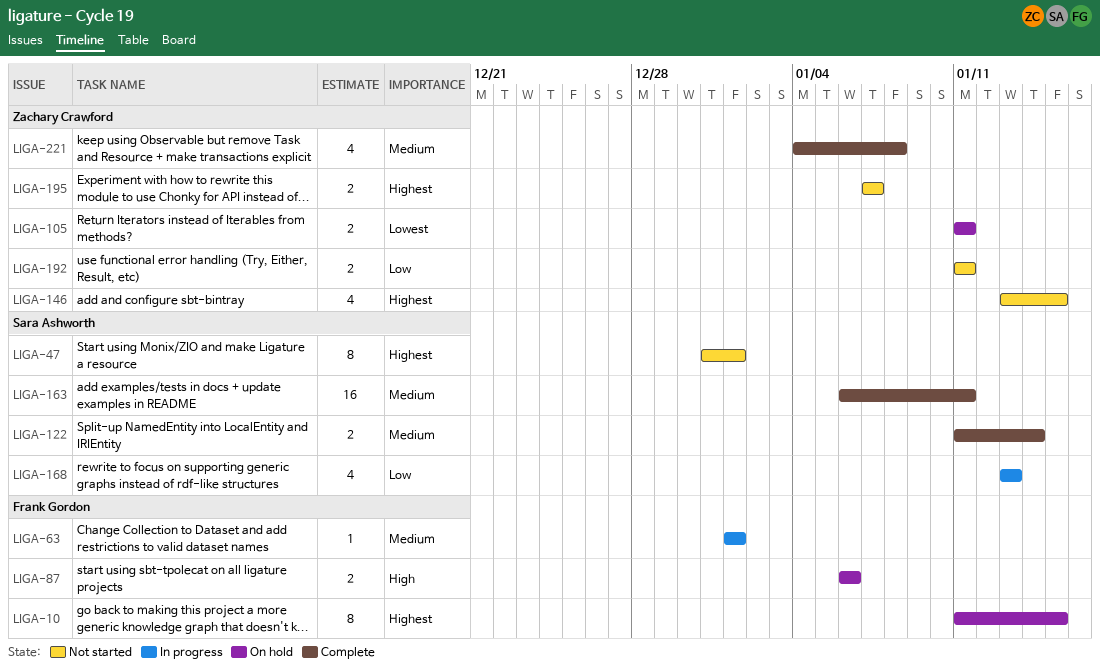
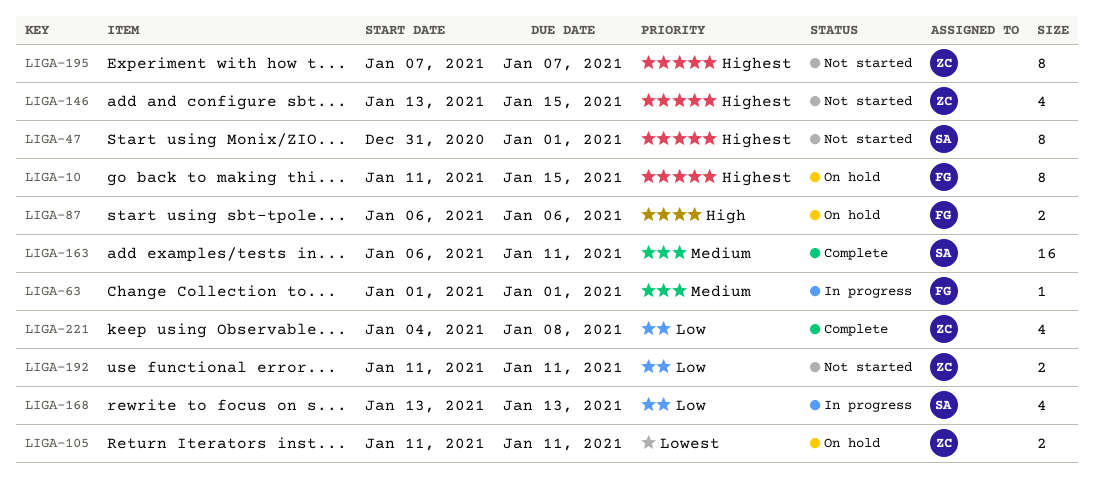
LIGA-122: present -> none
LIGA-195, estimate: 2 -> 8
LIGA-221, priority: Medium -> Low

